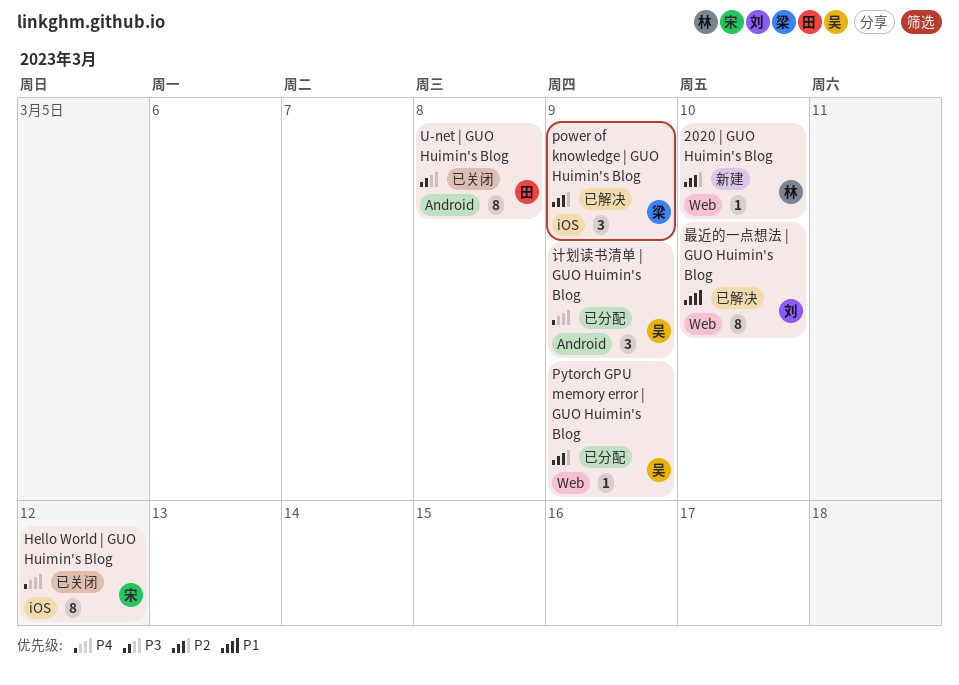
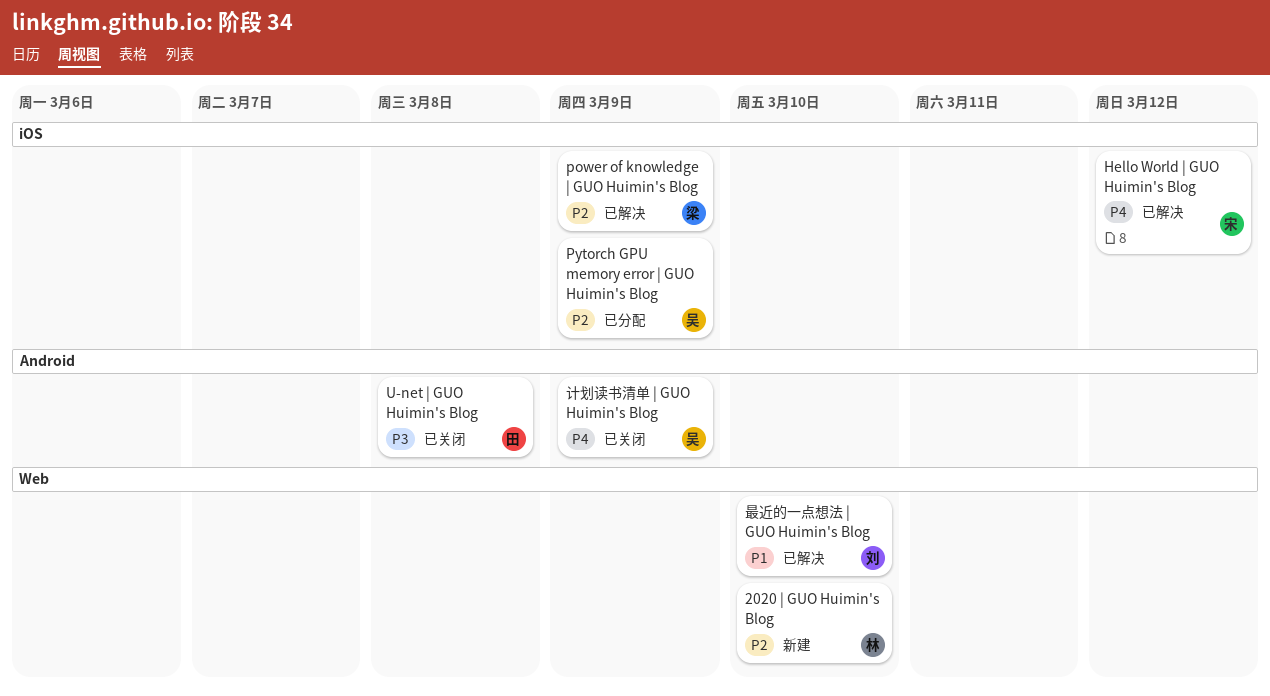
Hello World | GUO Huimin's Blog, status: 已关闭 -> 已解决
Pytorch GPU memory error | GUO Huimin's Blog, label: Web -> iOS
计划读书清单 | GUO Huimin's Blog, status: 已分配 -> 已关闭

